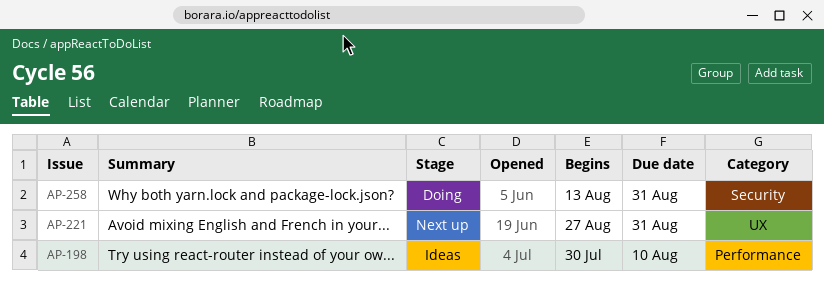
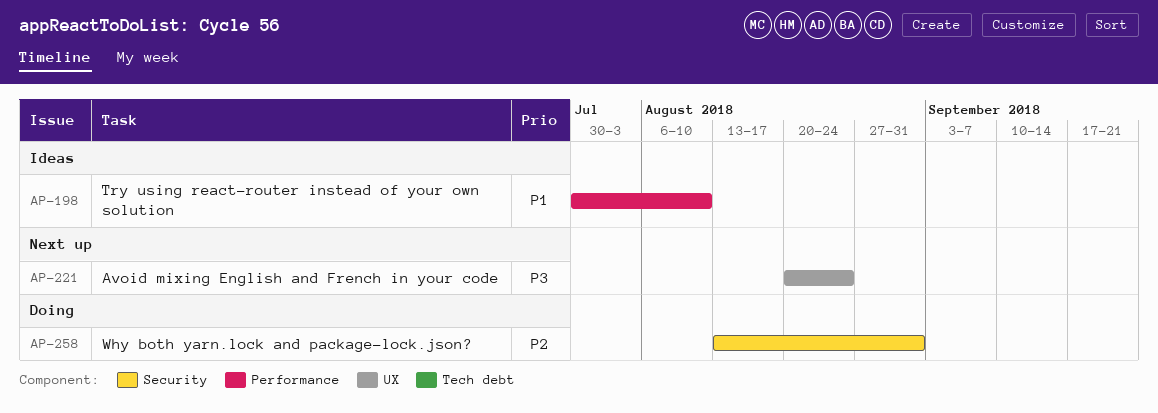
AP-221, start: Aug 27 -> Aug 20
AP-221, due: Aug 31 -> Aug 24

